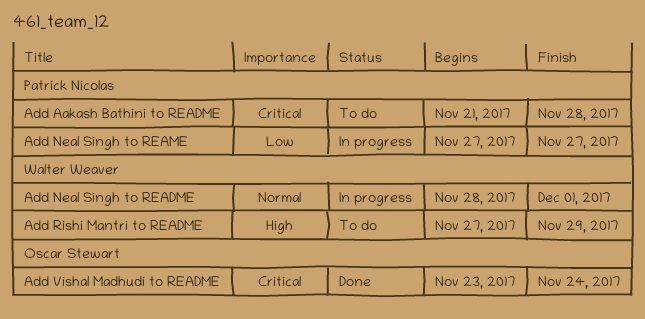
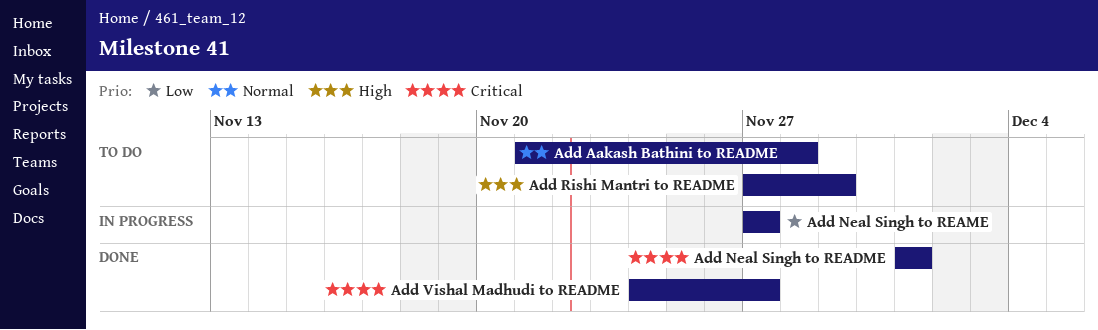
Add Aakash Bathini to README, priority: Critical -> Normal
Add Neal Singh to README, status: In progress -> Done
Add Neal Singh to README, priority: Normal -> Critical
Add Neal Singh to README, start: Nov 28 -> Dec 1
Add Vishal Madhudi to README, start: Nov 23 -> Nov 24
Add Vishal Madhudi to README, due: Nov 24 -> Nov 27

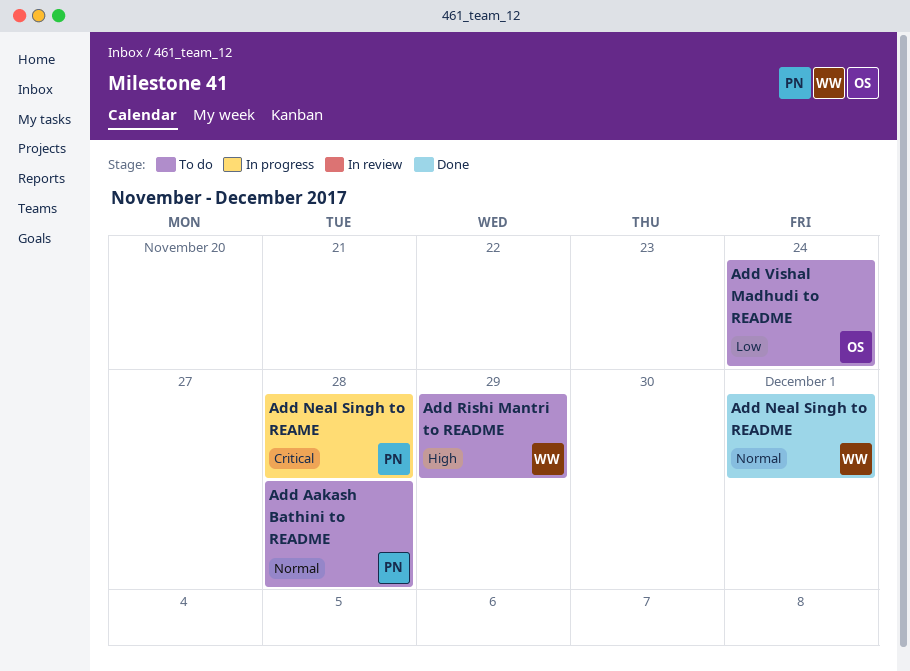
Add Neal Singh to README, priority: Critical -> Normal
Add Neal Singh to REAME, priority: Low -> Critical
Add Neal Singh to REAME, due: Nov 27 -> Nov 28
Add Vishal Madhudi to README, status: Done -> To do
Add Vishal Madhudi to README, priority: Critical -> Low
Add Vishal Madhudi to README, due: Nov 27 -> Nov 24

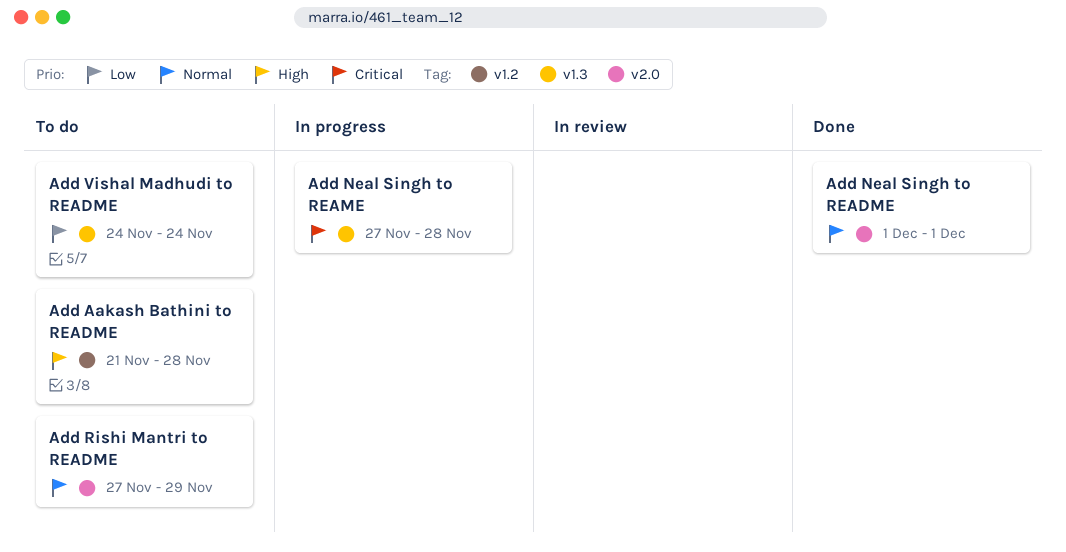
Add Aakash Bathini to README, priority: Normal -> High
Add Rishi Mantri to README, priority: High -> Normal

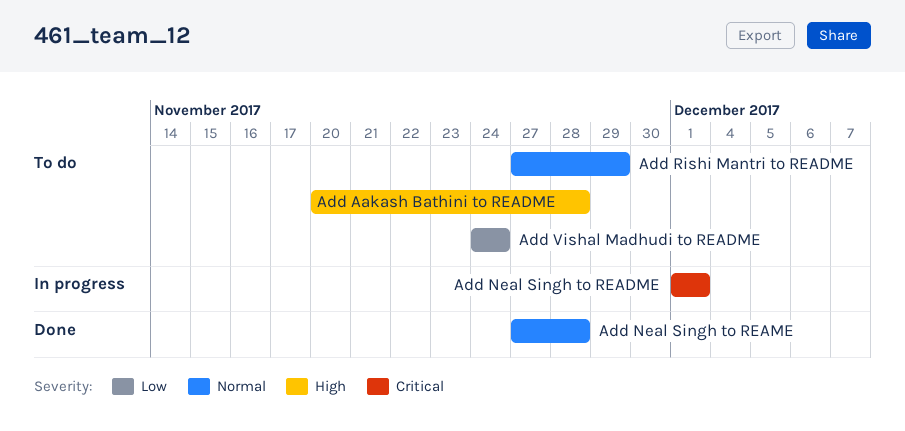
Add Aakash Bathini to README, start: Nov 21 -> Nov 20
Add Neal Singh to README, status: Done -> In progress
Add Neal Singh to README, priority: Normal -> Critical
Add Neal Singh to REAME, status: In progress -> Done
Add Neal Singh to REAME, priority: Critical -> Normal

